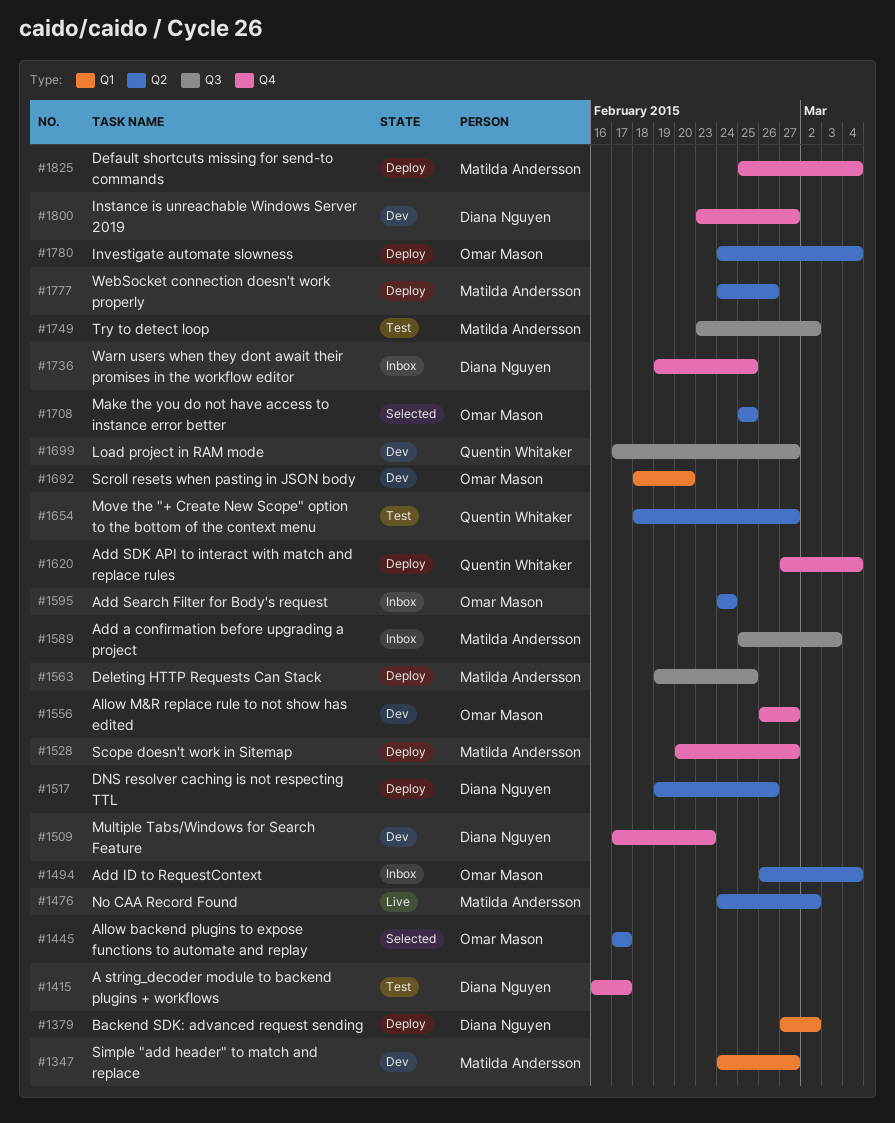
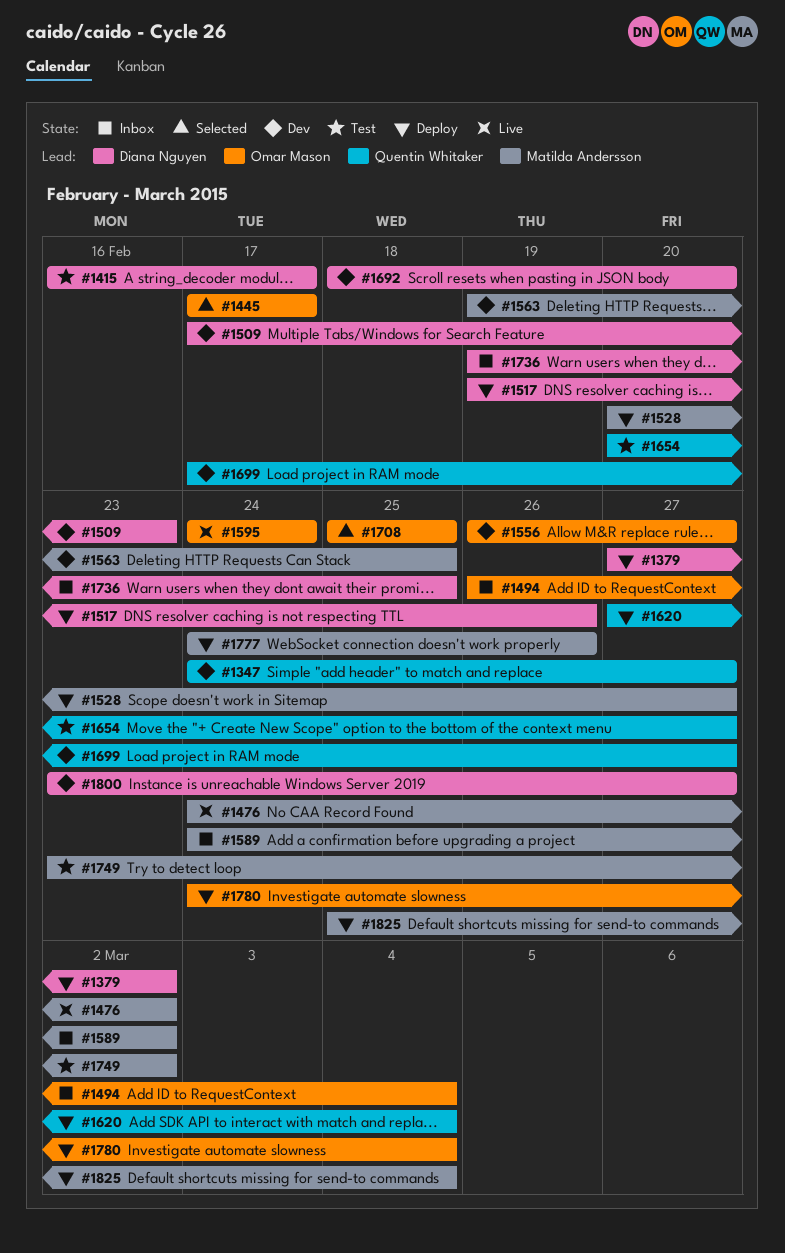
#1347, owner: Matilda Andersson -> Quentin Whitaker
#1563, status: Deploy -> Dev
#1589, start: Feb 25 -> Feb 24
#1589, due: Mar 3 -> Mar 2
#1595, status: Inbox -> Live
#1654, start: Feb 18 -> Feb 20
#1692, owner: Omar Mason -> Diana Nguyen

